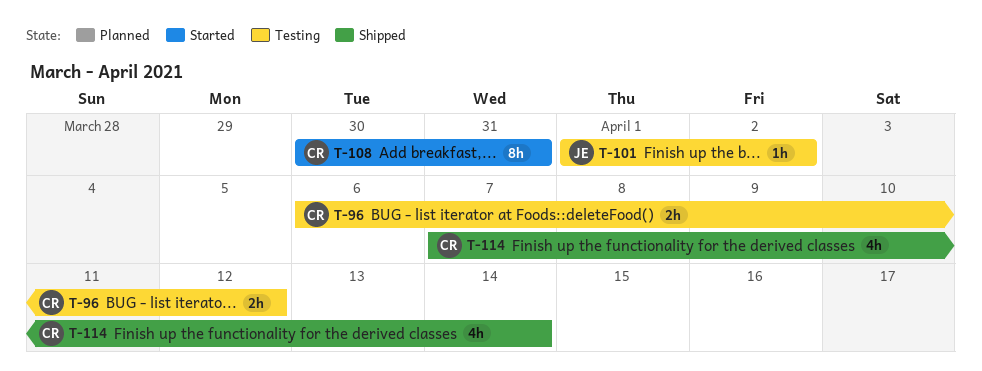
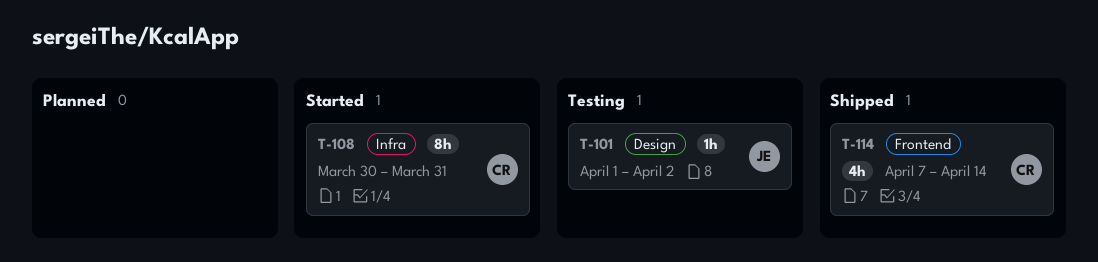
T-96: present -> none

